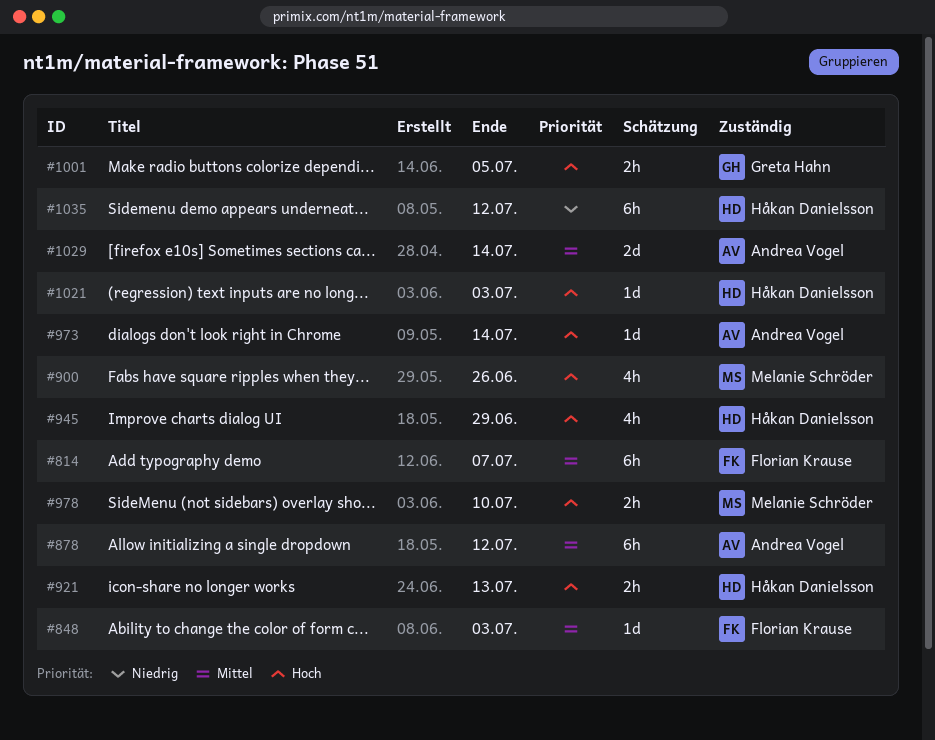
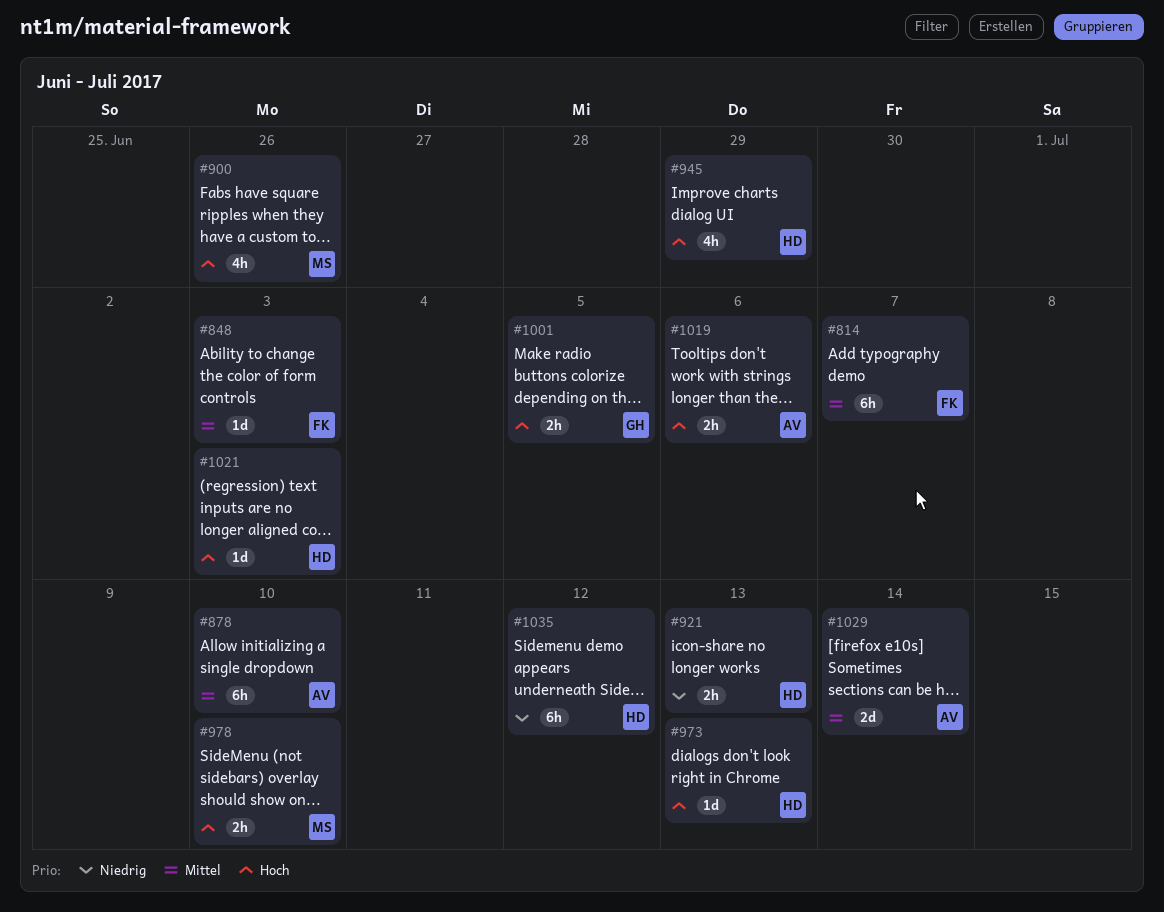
#878, due: Jul 12 -> Jul 10
#921, priority: Hoch -> Niedrig
#973, owner: Andrea Vogel -> Håkan Danielsson
#973, due: Jul 14 -> Jul 13
#1019: none -> present

